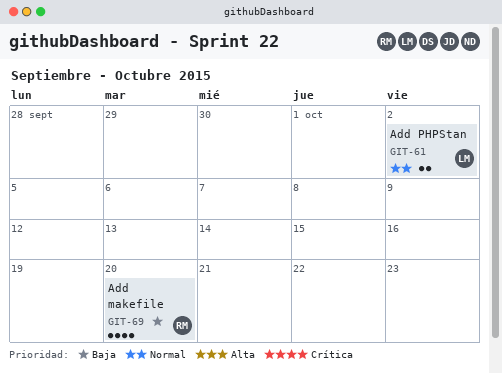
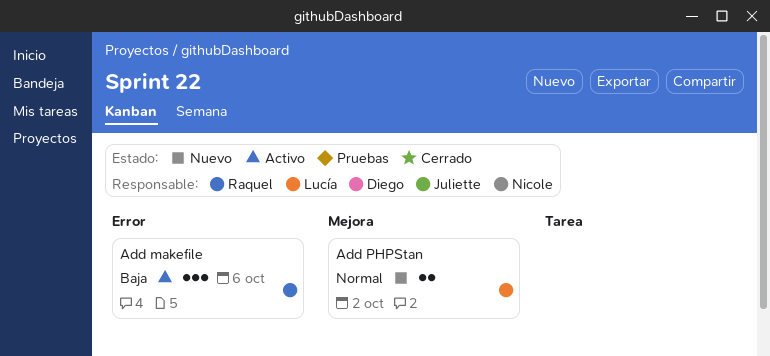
Add makefile, estimate: 4 -> 3
Add makefile, due: Oct 20 -> Oct 6

